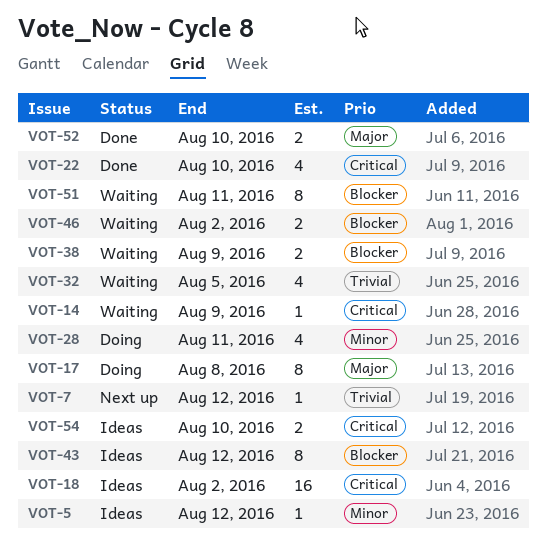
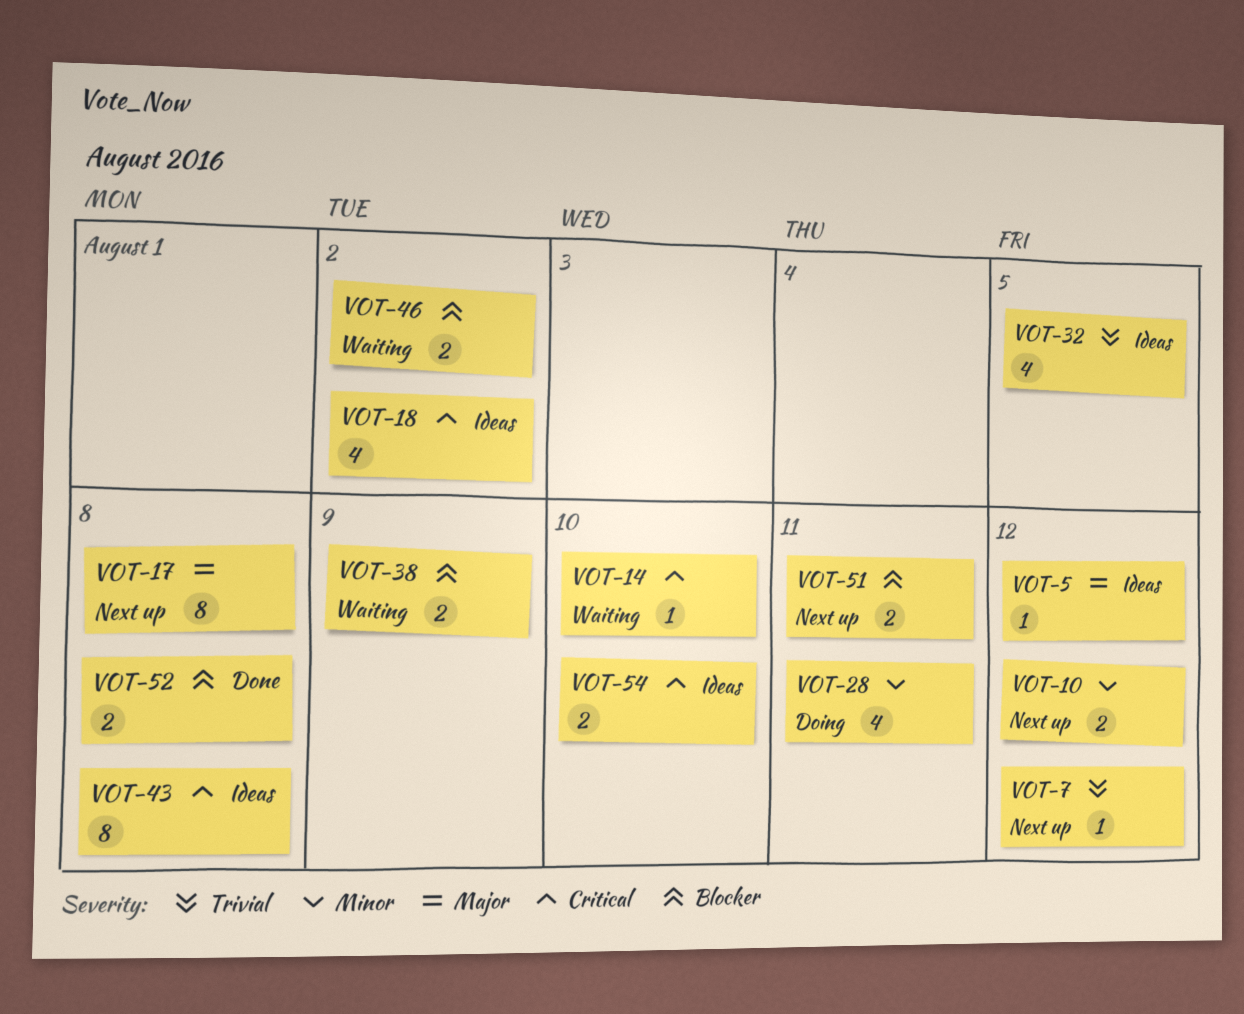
VOT-5, priority: Minor -> Major
VOT-10: none -> present
VOT-14, due: Aug 9 -> Aug 10
VOT-17, status: Doing -> Next up
VOT-18, estimate: 16 -> 4
VOT-22: present -> none
VOT-32, status: Waiting -> Ideas
VOT-43, priority: Blocker -> Critical
VOT-43, due: Aug 12 -> Aug 8
VOT-51, status: Waiting -> Next up
VOT-51, estimate: 8 -> 2
VOT-52, priority: Major -> Blocker
VOT-52, due: Aug 10 -> Aug 8

